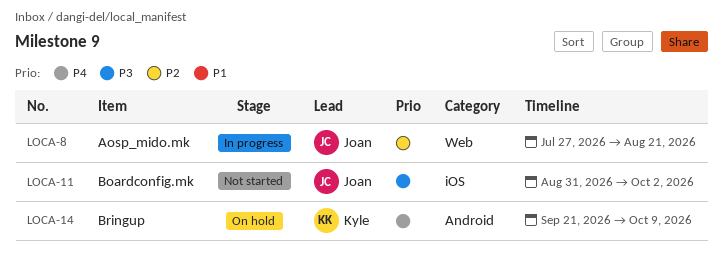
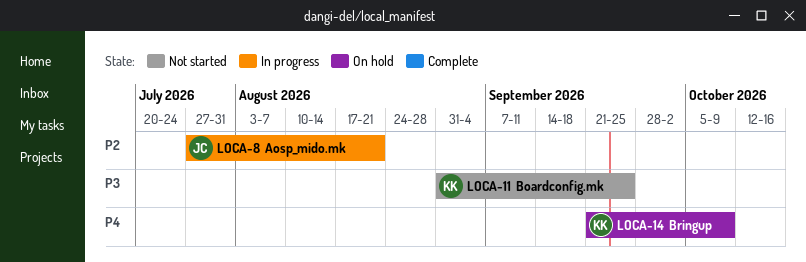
LOCA-11, owner: Joan -> Kyle
LOCA-11, due: Oct 2 -> Sep 25

